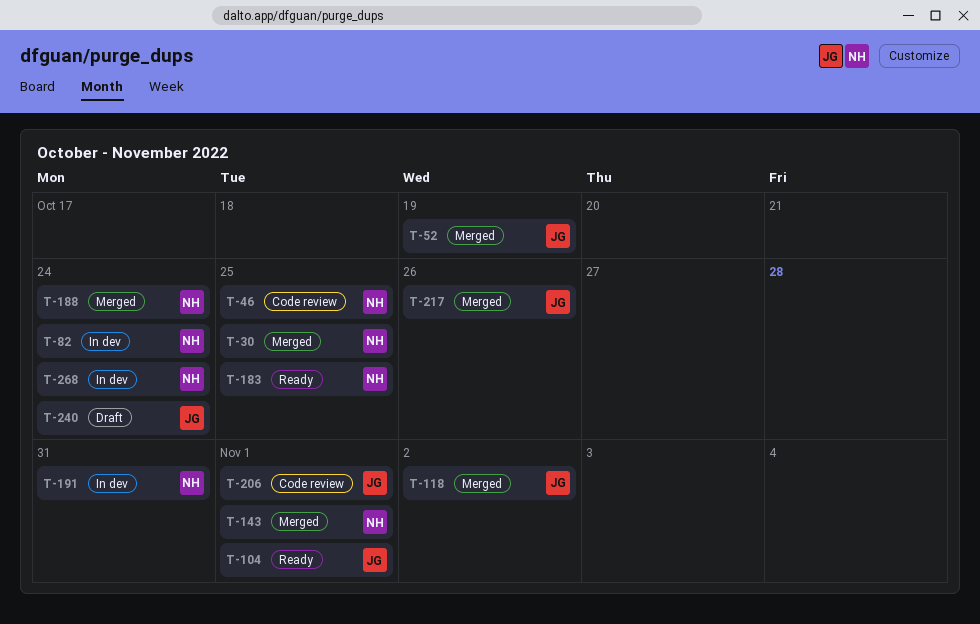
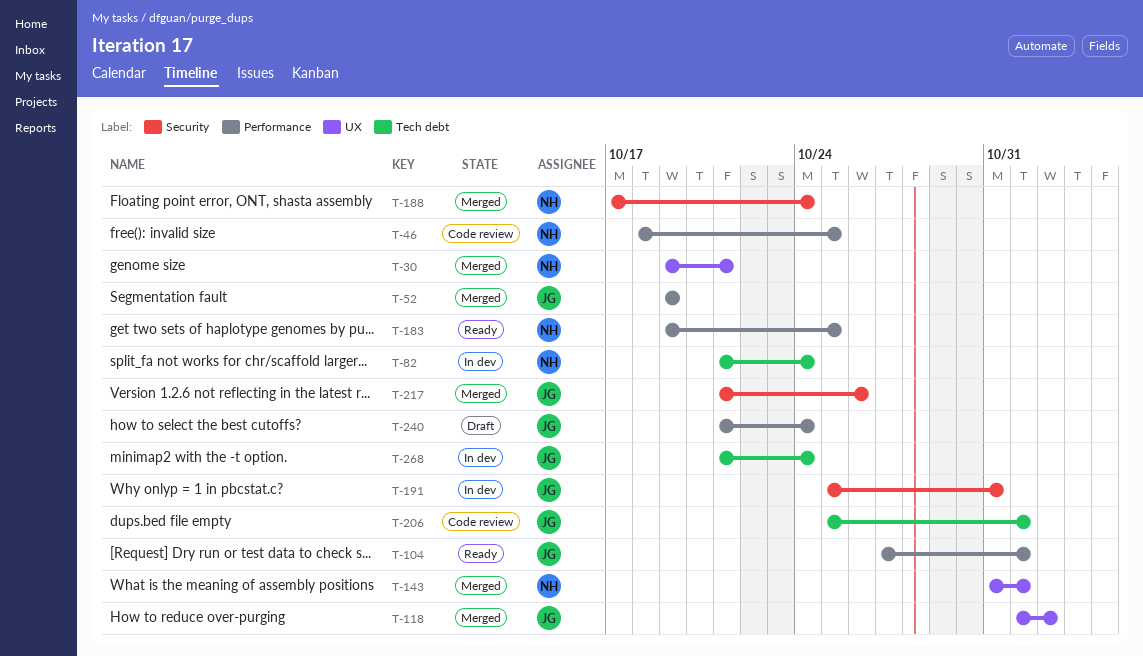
T-30, due: Oct 25 -> Oct 21
T-191, owner: NH -> JG
T-268, owner: NH -> JG

